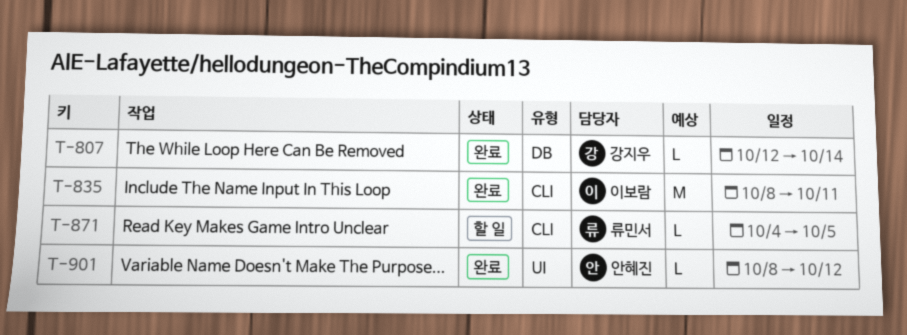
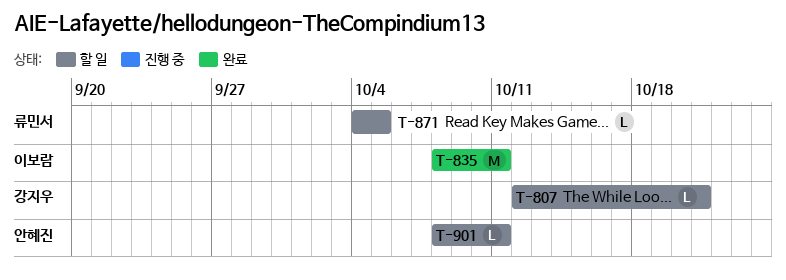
T-807, status: 완료 -> 할 일
T-807, due: Oct 14 -> Oct 21
T-901, status: 완료 -> 할 일
T-901, due: Oct 12 -> Oct 11

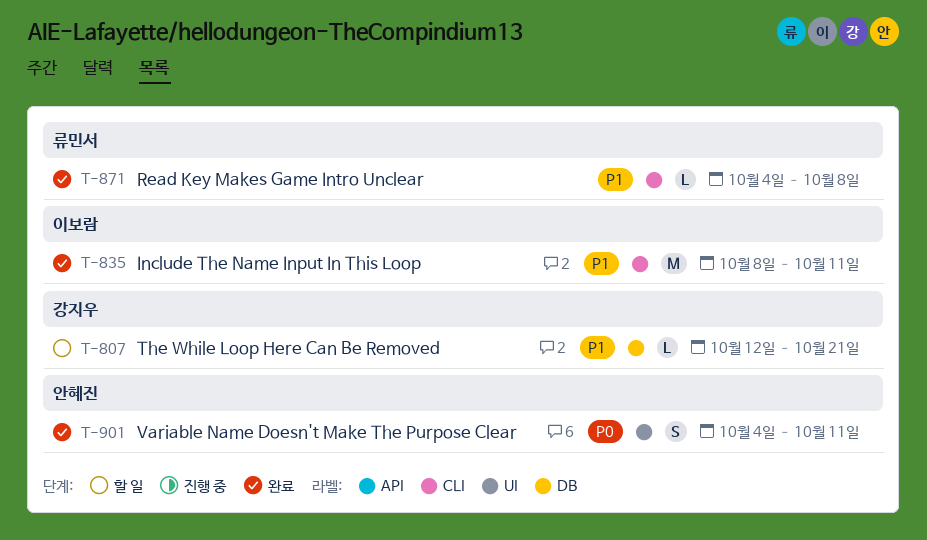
T-871, status: 할 일 -> 완료
T-871, due: Oct 5 -> Oct 8
T-901, status: 할 일 -> 완료
T-901, estimate: L -> S
T-901, start: Oct 8 -> Oct 4

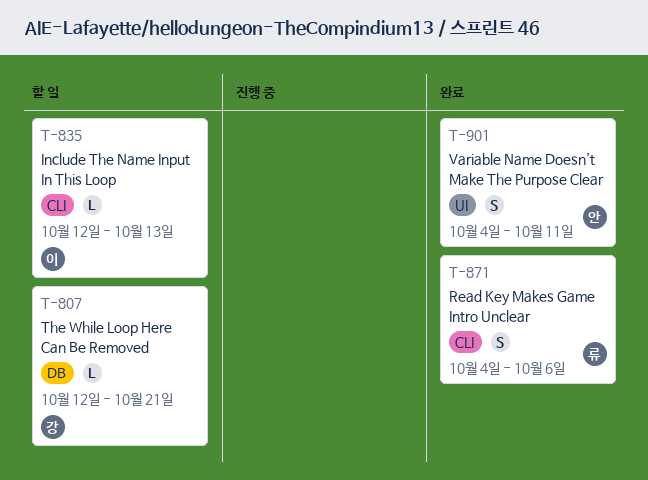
T-835, status: 완료 -> 할 일
T-835, estimate: M -> L
T-835, start: Oct 8 -> Oct 12
T-835, due: Oct 11 -> Oct 13
T-871, estimate: L -> S
T-871, due: Oct 8 -> Oct 6

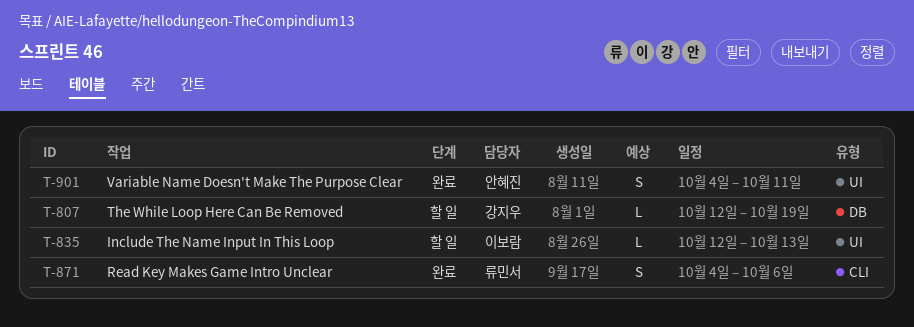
T-807, due: Oct 21 -> Oct 19
T-835, label: CLI -> UI

